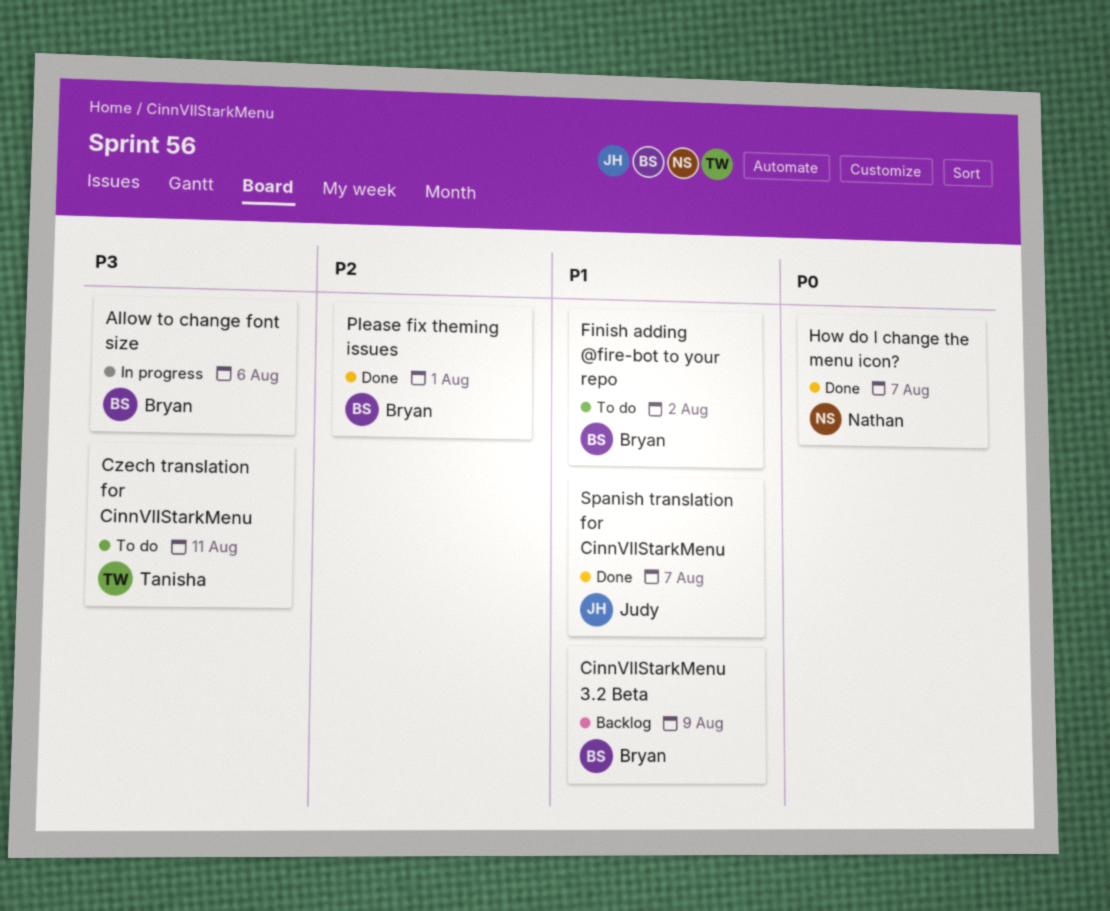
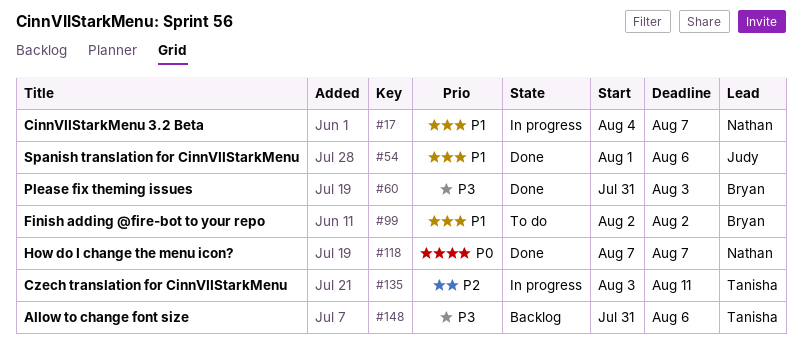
Allow to change font size, status: In progress -> Backlog
Allow to change font size, owner: Bryan -> Tanisha
CinnVIIStarkMenu 3.2 Beta, status: Backlog -> In progress
CinnVIIStarkMenu 3.2 Beta, owner: Bryan -> Nathan
CinnVIIStarkMenu 3.2 Beta, due: Aug 9 -> Aug 7
Czech translation for CinnVIIStarkMenu, status: To do -> In progress
Czech translation for CinnVIIStarkMenu, priority: P3 -> P2
Please fix theming issues, priority: P2 -> P3
Please fix theming issues, due: Aug 1 -> Aug 3
Spanish translation for CinnVIIStarkMenu, due: Aug 7 -> Aug 6

